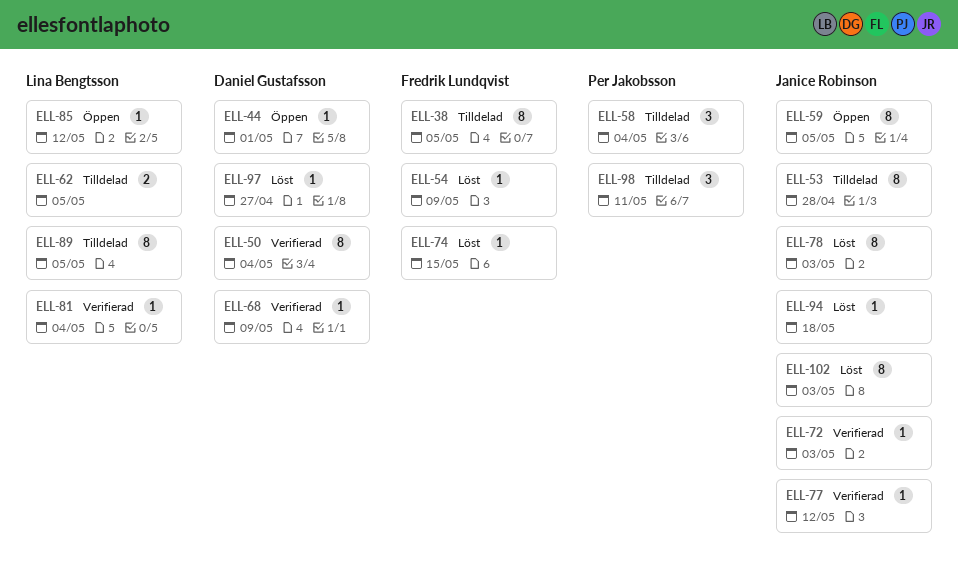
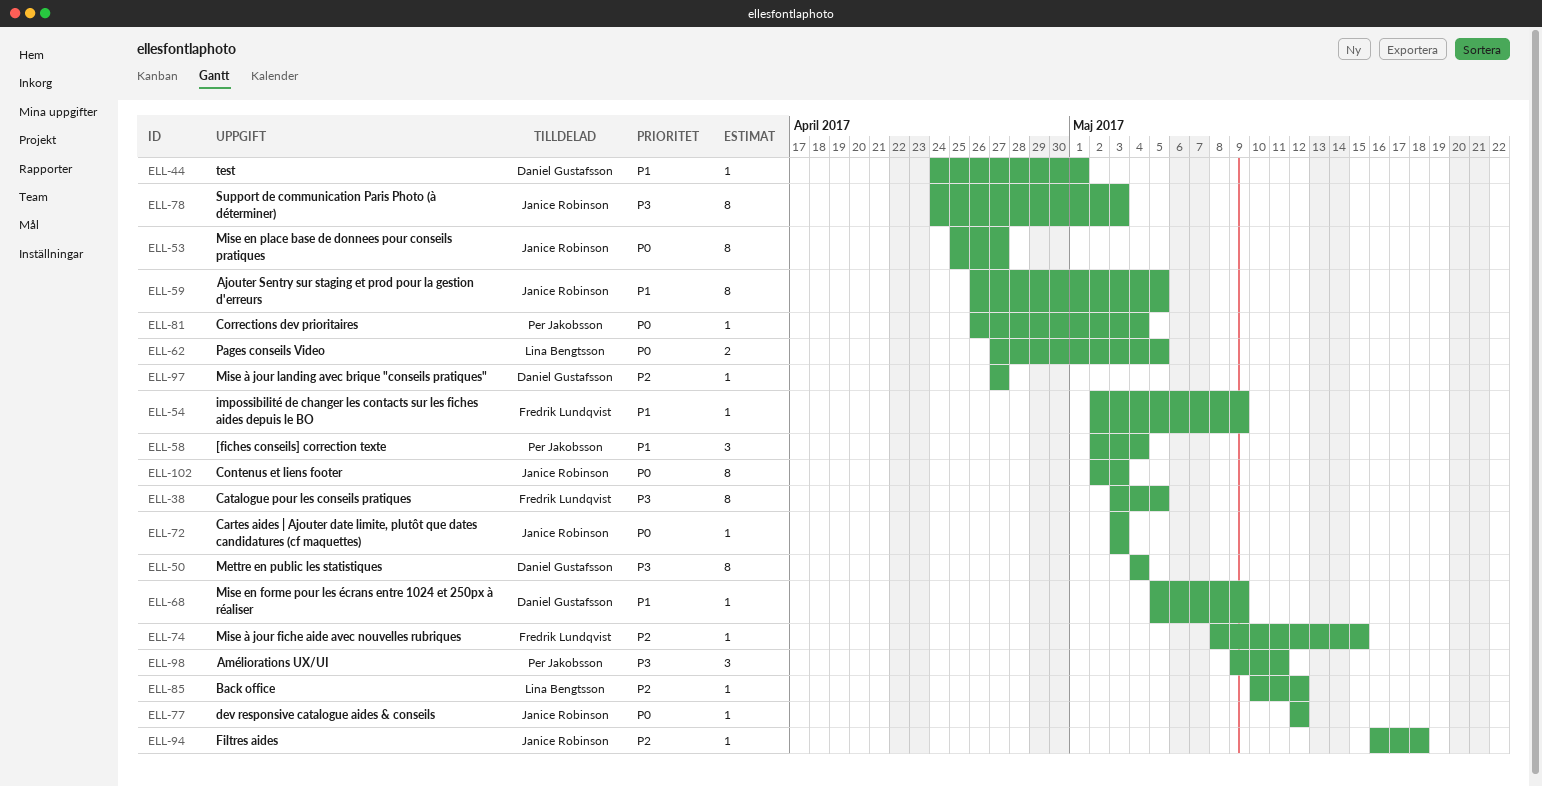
ELL-53, due: Apr 28 -> Apr 27
ELL-81, owner: Lina Bengtsson -> Per Jakobsson
ELL-89: present -> none

